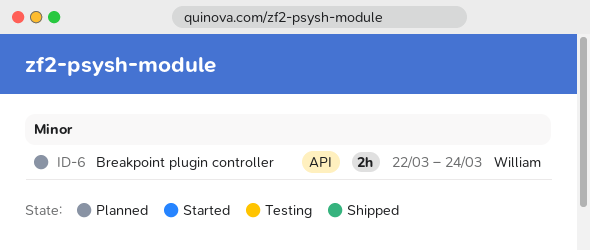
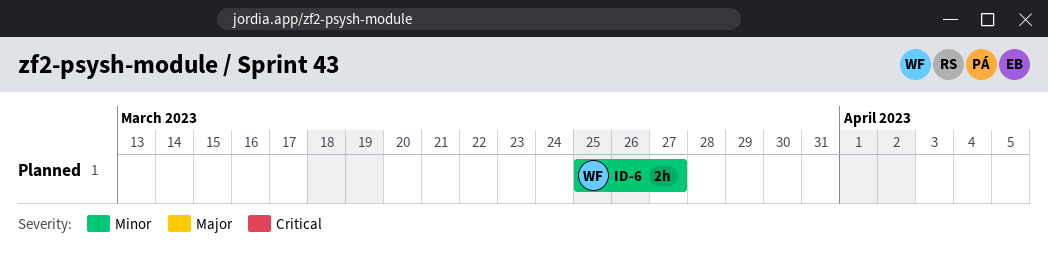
ID-6, start: Mar 22 -> Mar 25
ID-6, due: Mar 24 -> Mar 27

